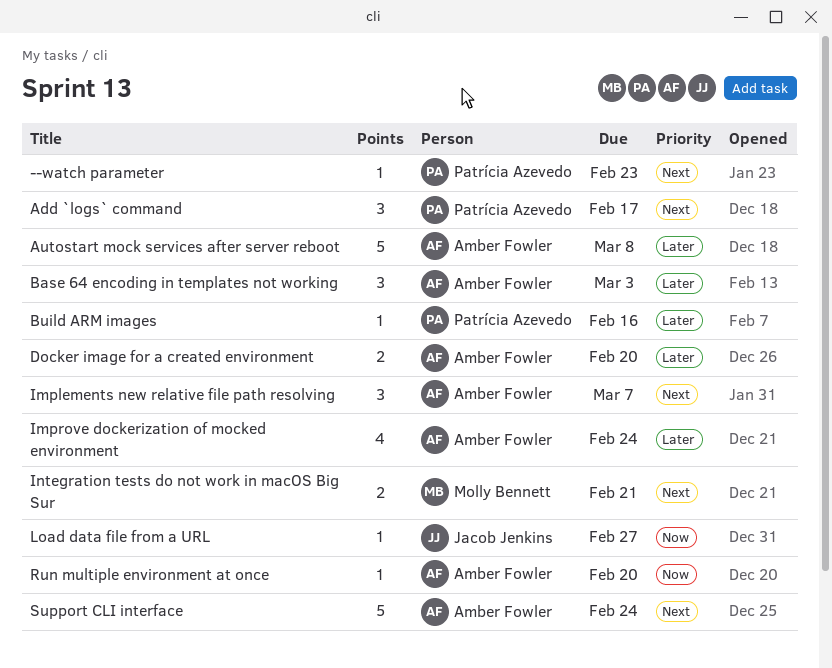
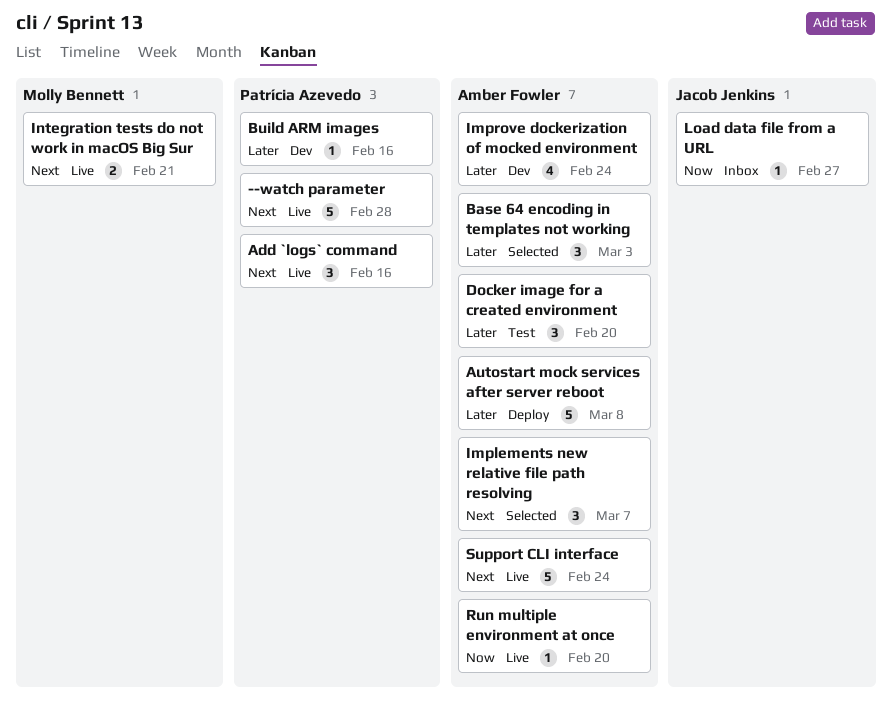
--watch parameter, estimate: 1 -> 5
--watch parameter, due: Feb 23 -> Feb 28
Add `logs` command, due: Feb 17 -> Feb 16
Docker image for a created environment, estimate: 2 -> 3

